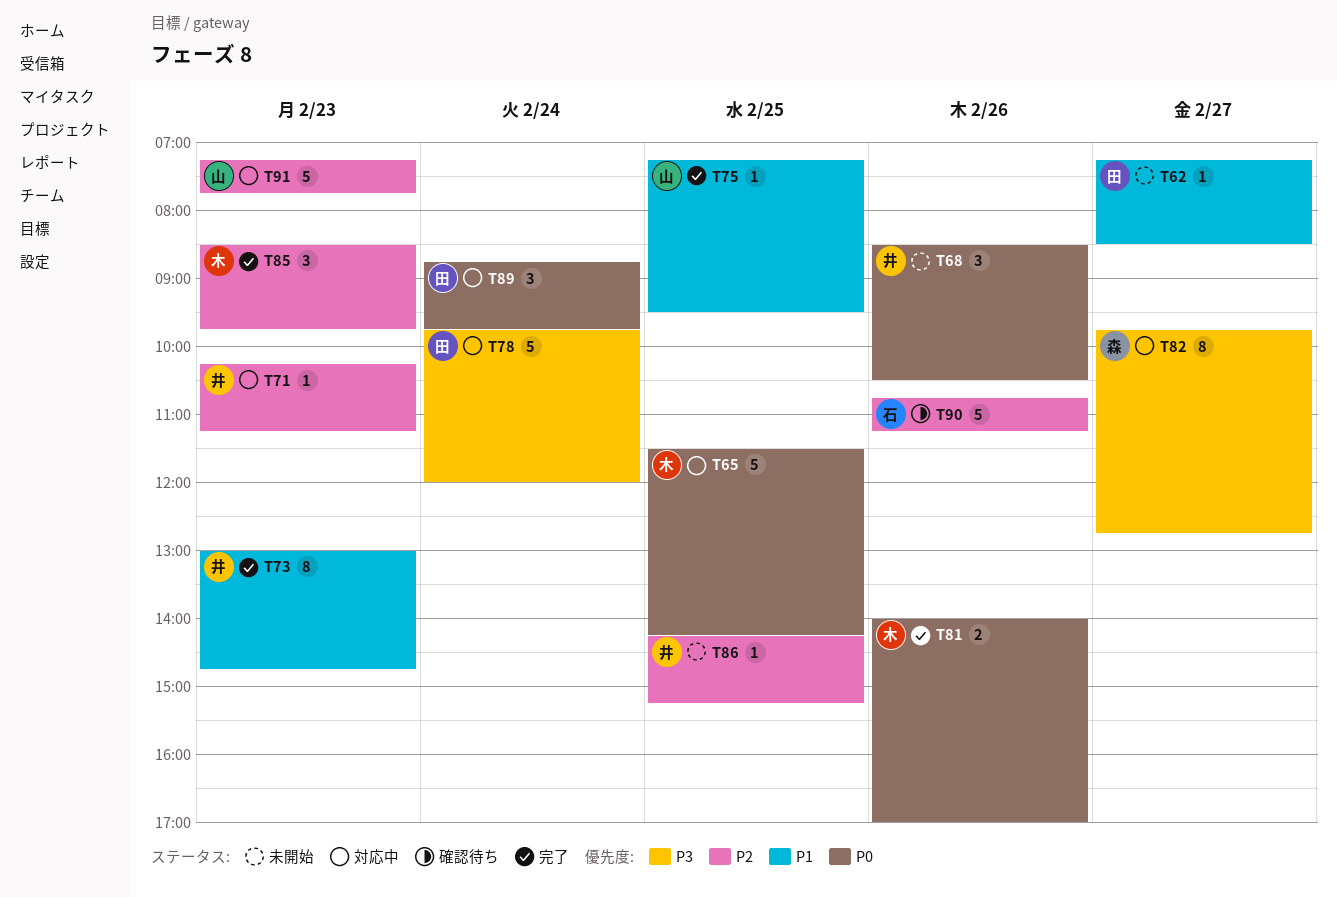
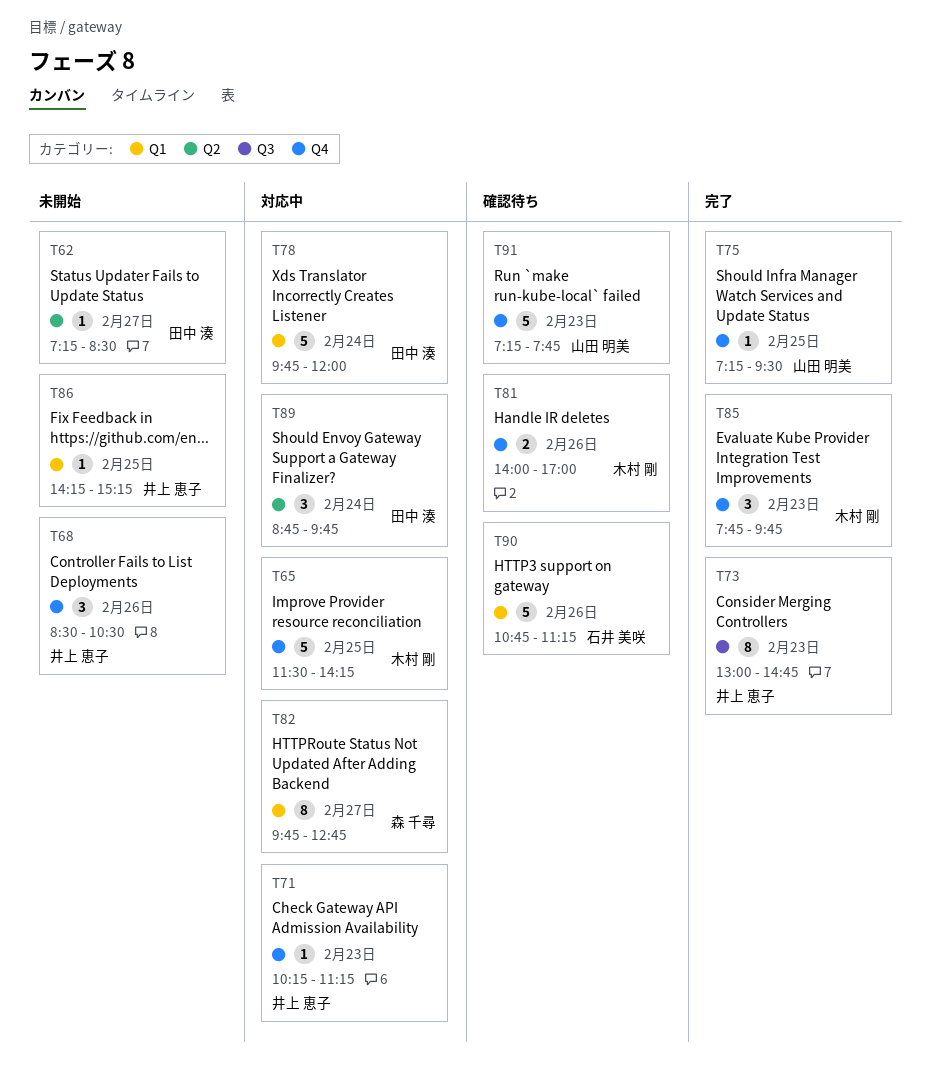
T81, status: 完了 -> 確認待ち
T85, begins: 08:30 -> 07:45
T91, status: 対応中 -> 確認待ち

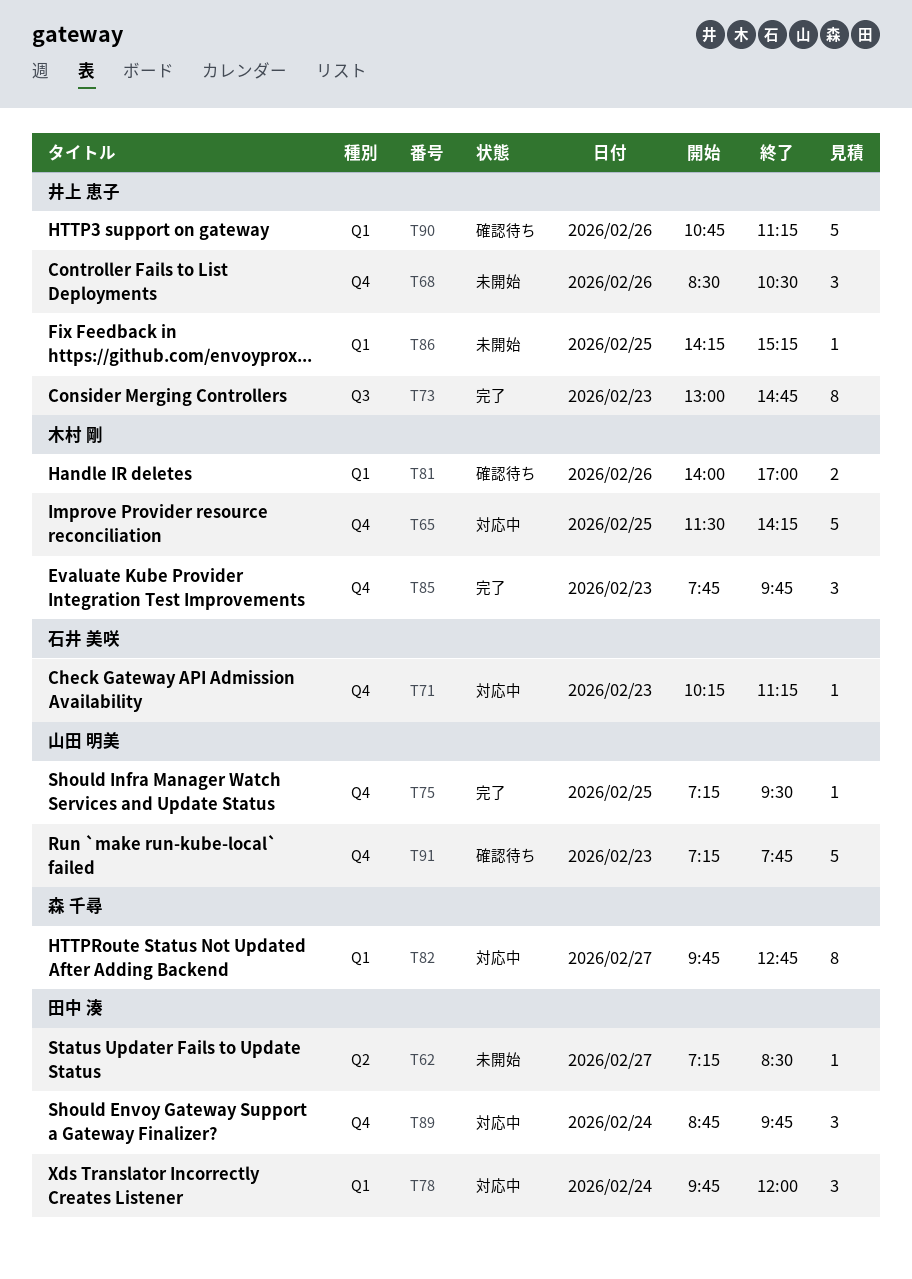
T71, owner: 井上 恵子 -> 石井 美咲
T78, estimate: 5 -> 3
T81, label: Q4 -> Q1
T89, label: Q2 -> Q4
T90, owner: 石井 美咲 -> 井上 恵子

